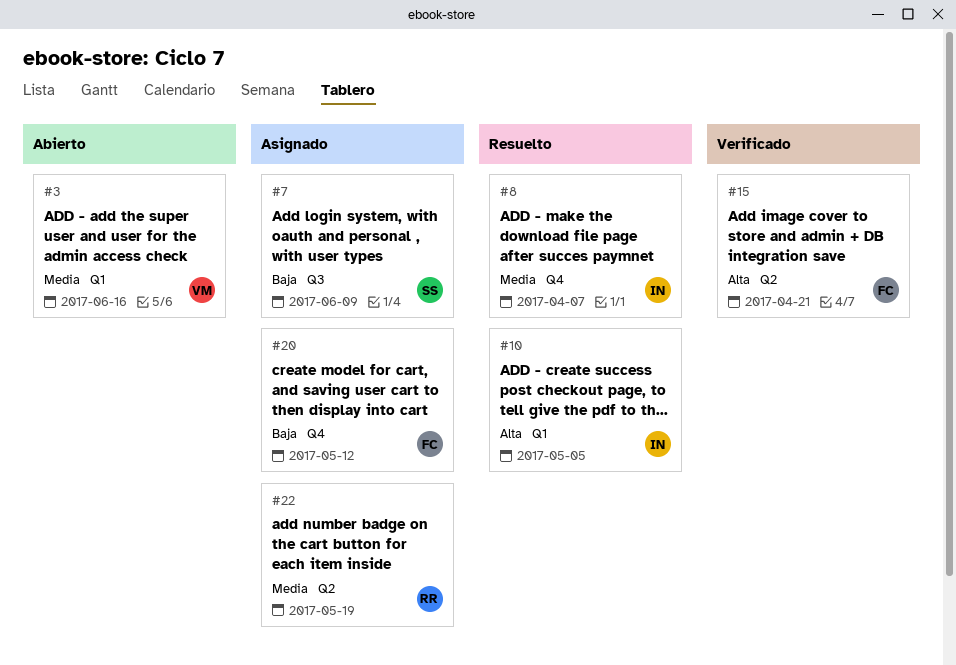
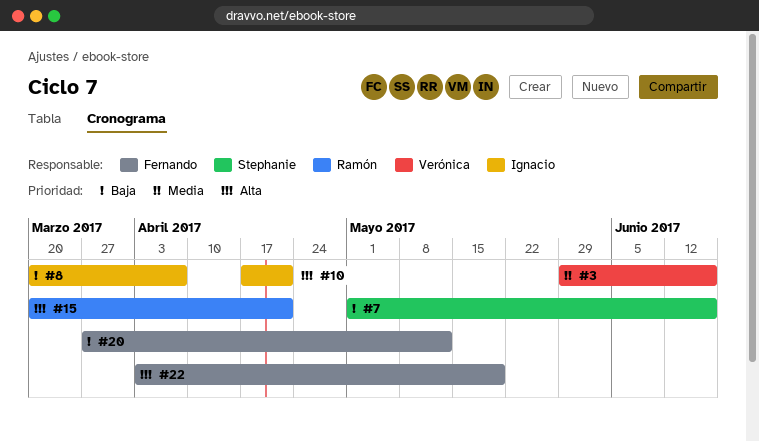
#7, due: Jun 9 -> Jun 16
#8, priority: Media -> Baja
#10, due: May 5 -> Apr 21
#15, owner: Fernando -> Ramón
#22, owner: Ramón -> Fernando
#22, priority: Media -> Alta

